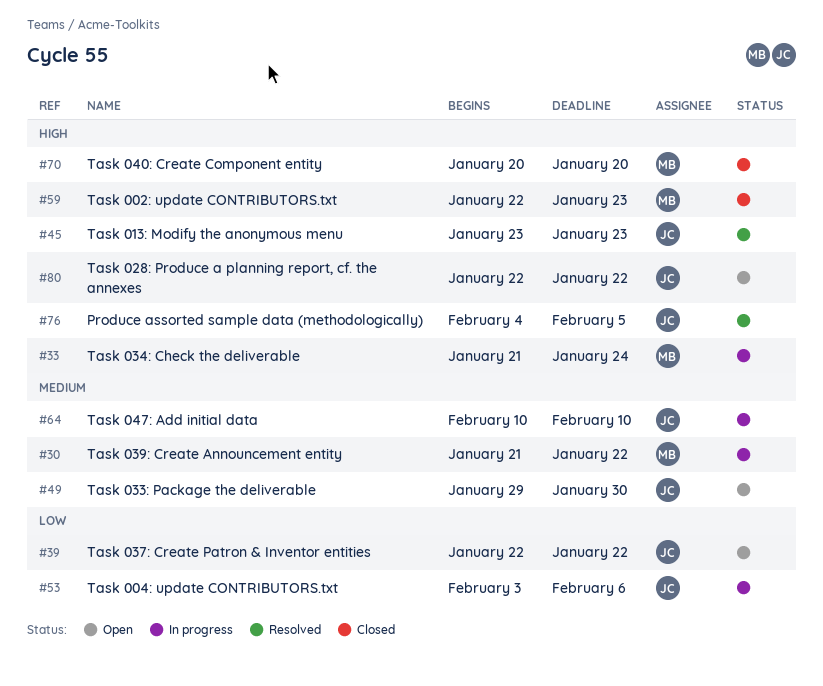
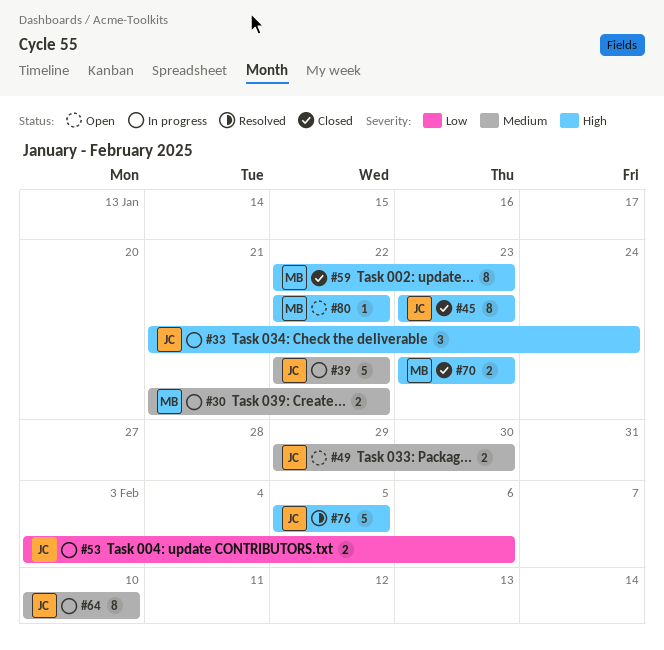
#33, owner: MB -> JC
#39, status: Open -> In progress
#39, priority: Low -> Medium
#45, status: Resolved -> Closed
#70, start: Jan 20 -> Jan 23
#70, due: Jan 20 -> Jan 23
#76, start: Feb 4 -> Feb 5
#80, owner: JC -> MB

